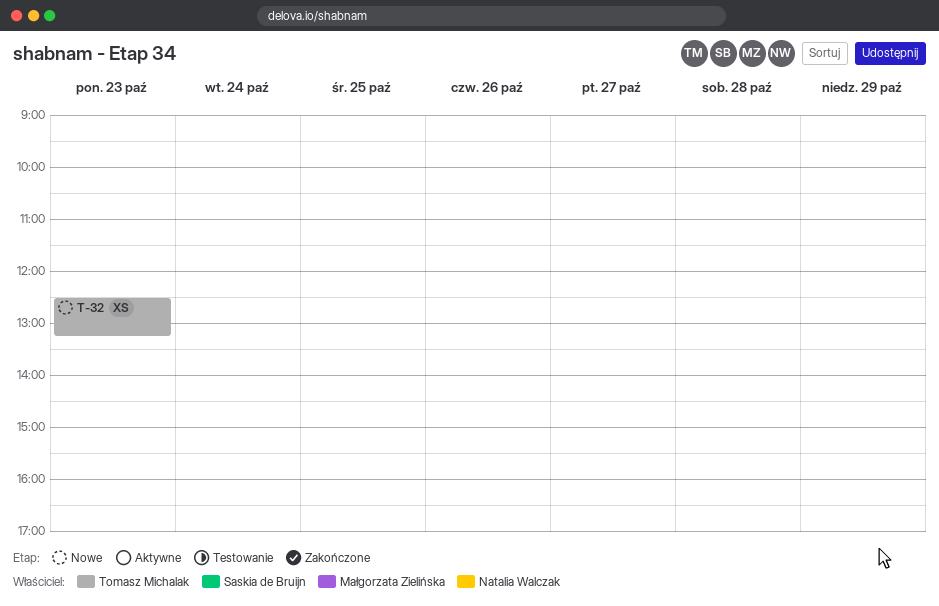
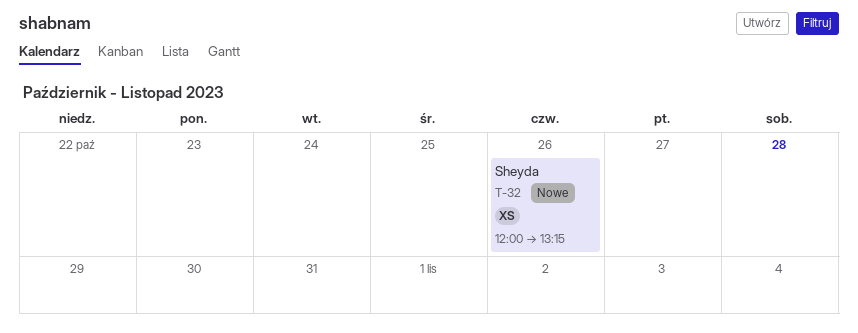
T-32, day: Oct 23 -> Oct 26
T-32, begins: 12:30 -> 12:00

